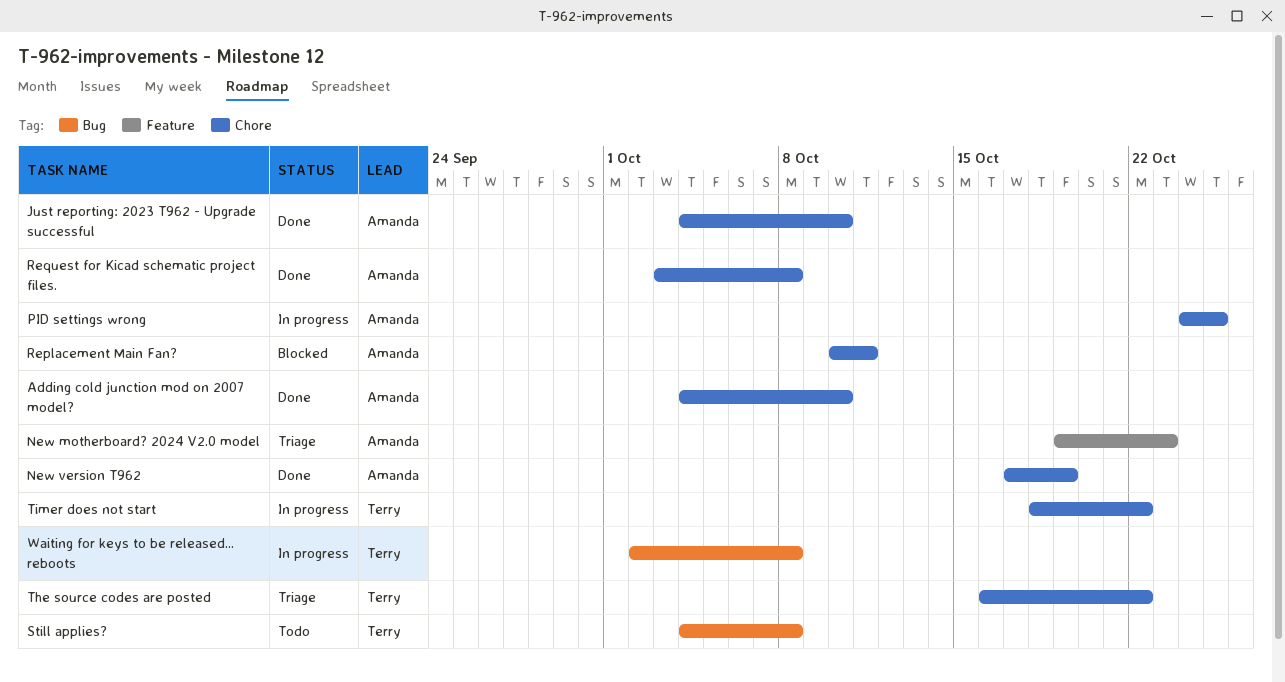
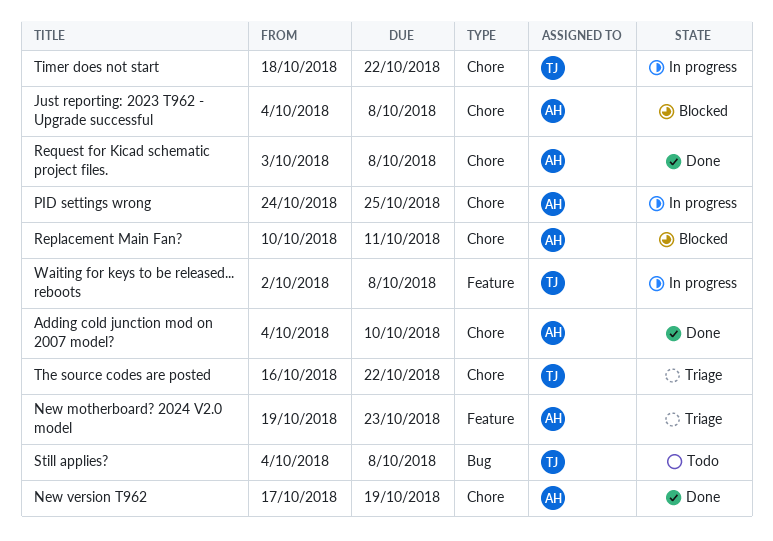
Just reporting: 2023 T962 - Upgrade successful, status: Done -> Blocked
Just reporting: 2023 T962 - Upgrade successful, due: Oct 10 -> Oct 8
Waiting for keys to be released... reboots, label: Bug -> Feature

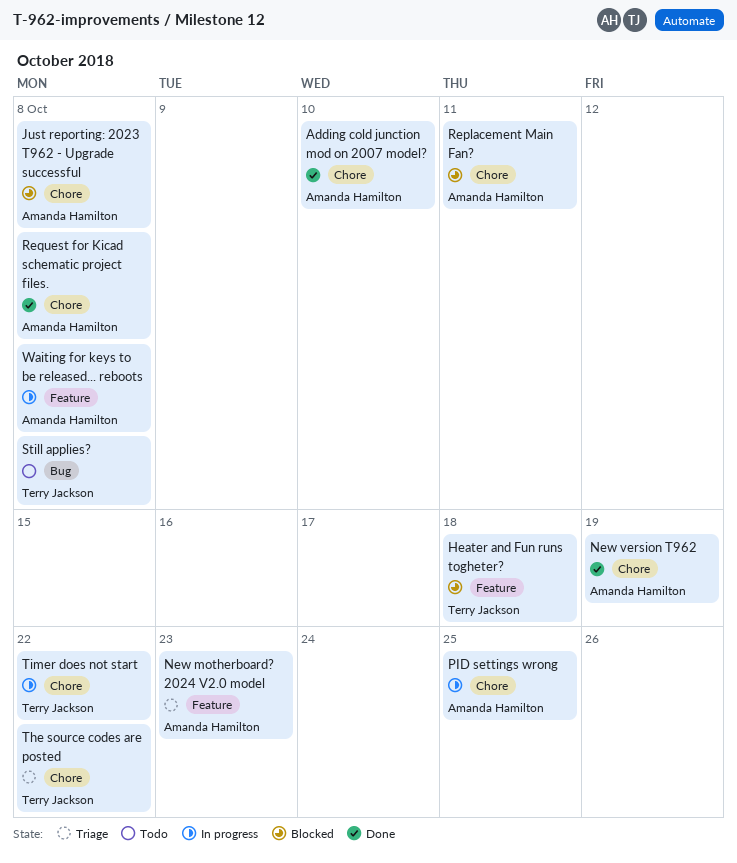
Heater and Fun runs togheter?: none -> present
Waiting for keys to be released... reboots, owner: Terry Jackson -> Amanda Hamilton

